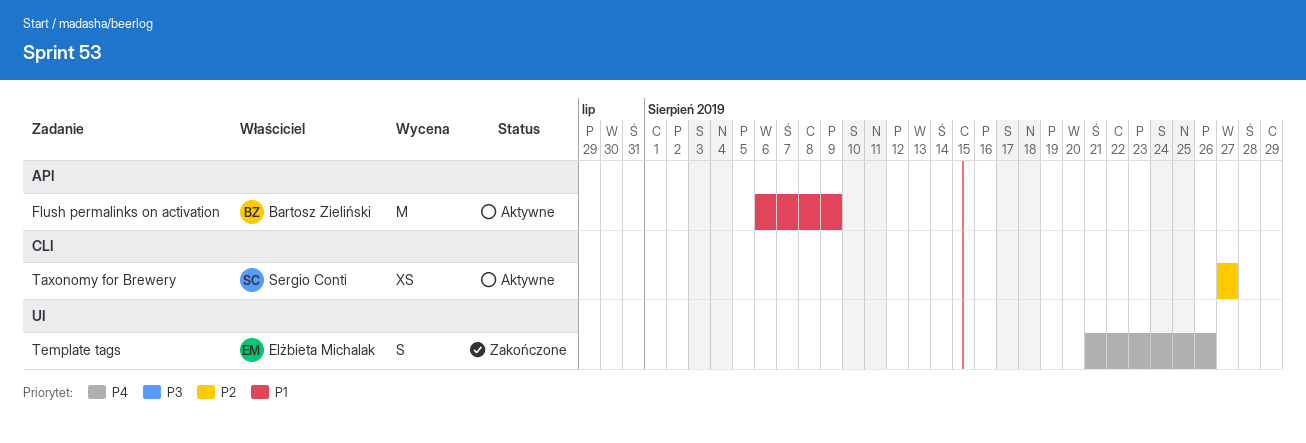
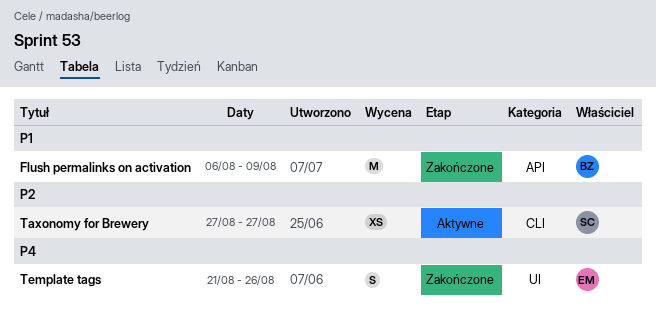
Flush permalinks on activation, status: Aktywne -> Zakończone

